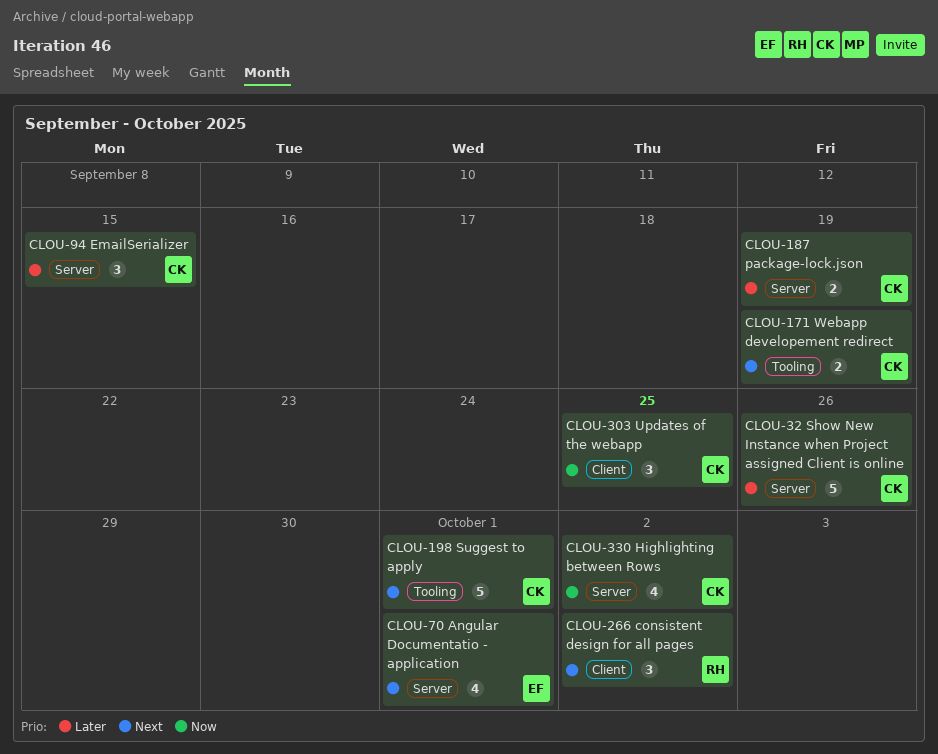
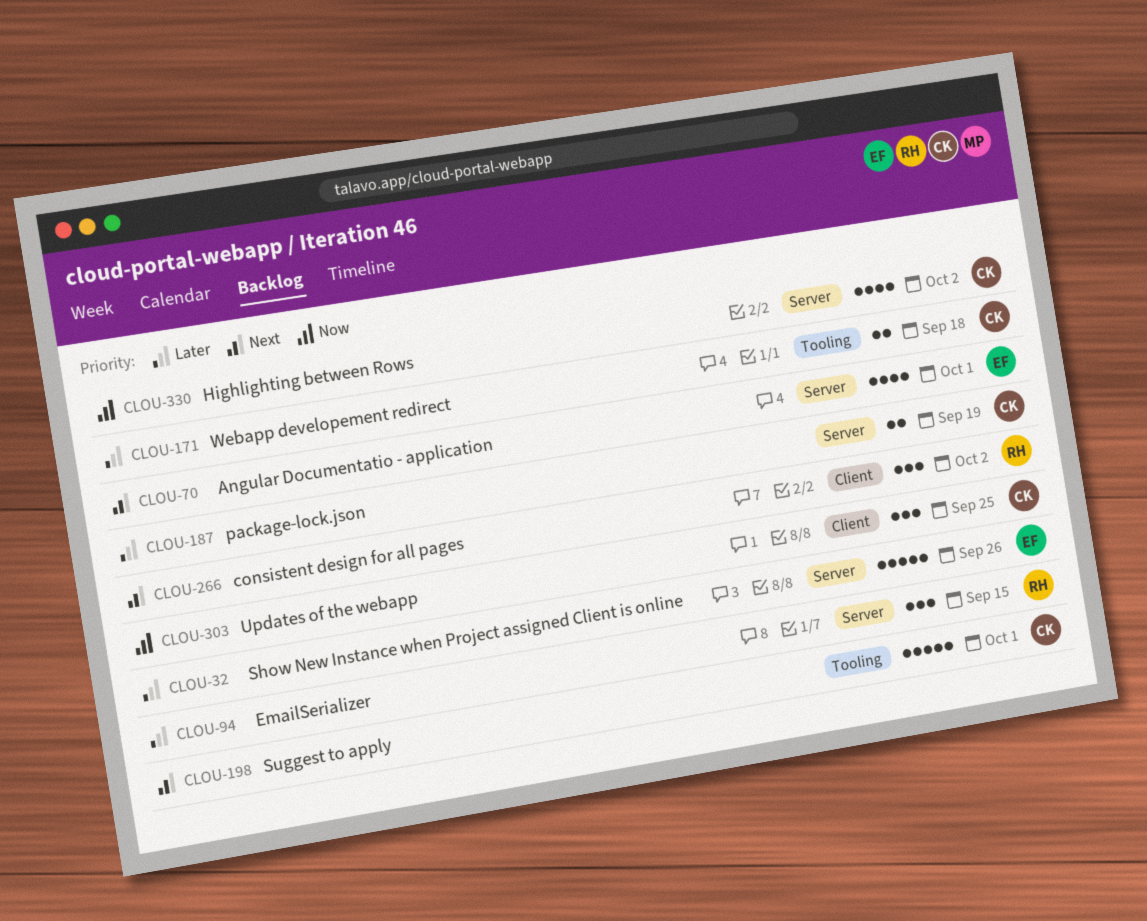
CLOU-32, owner: CK -> EF
CLOU-94, owner: CK -> RH
CLOU-171, priority: Next -> Later
CLOU-171, due: Sep 19 -> Sep 18

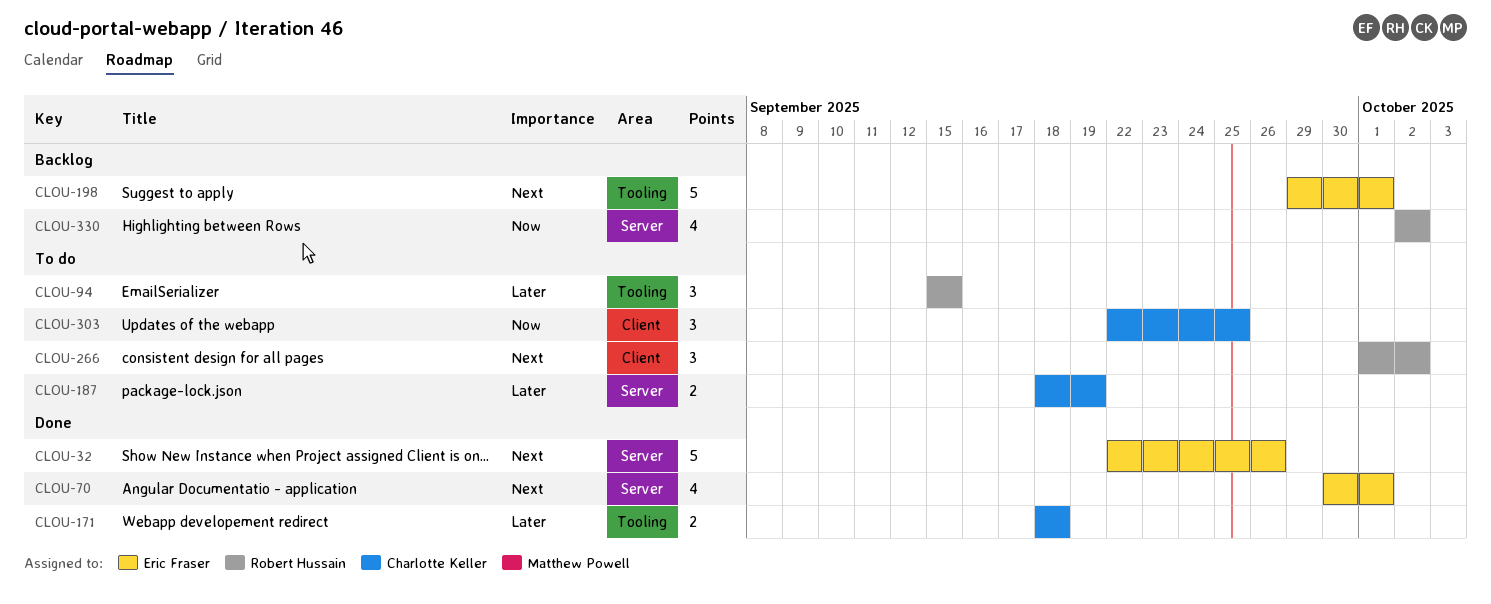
CLOU-32, priority: Later -> Next
CLOU-94, label: Server -> Tooling
CLOU-198, owner: Charlotte Keller -> Eric Fraser
CLOU-330, owner: Charlotte Keller -> Robert Hussain

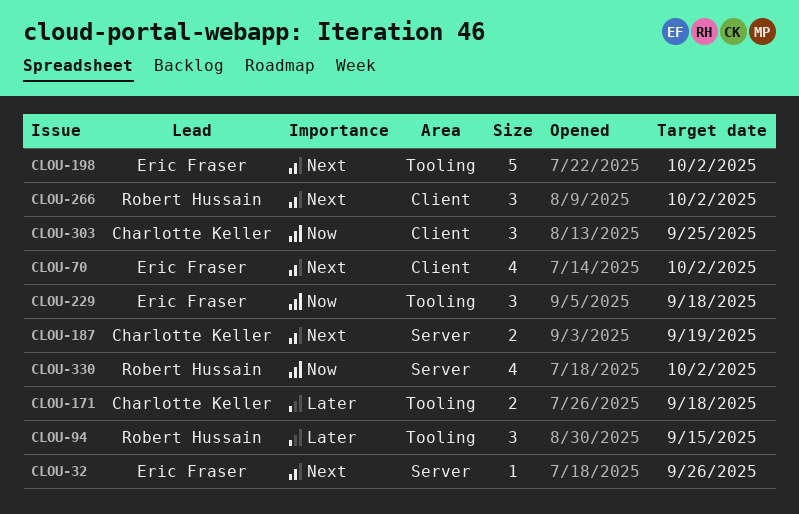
CLOU-32, estimate: 5 -> 1
CLOU-70, label: Server -> Client
CLOU-70, due: Oct 1 -> Oct 2
CLOU-187, priority: Later -> Next
CLOU-198, due: Oct 1 -> Oct 2
CLOU-229: none -> present

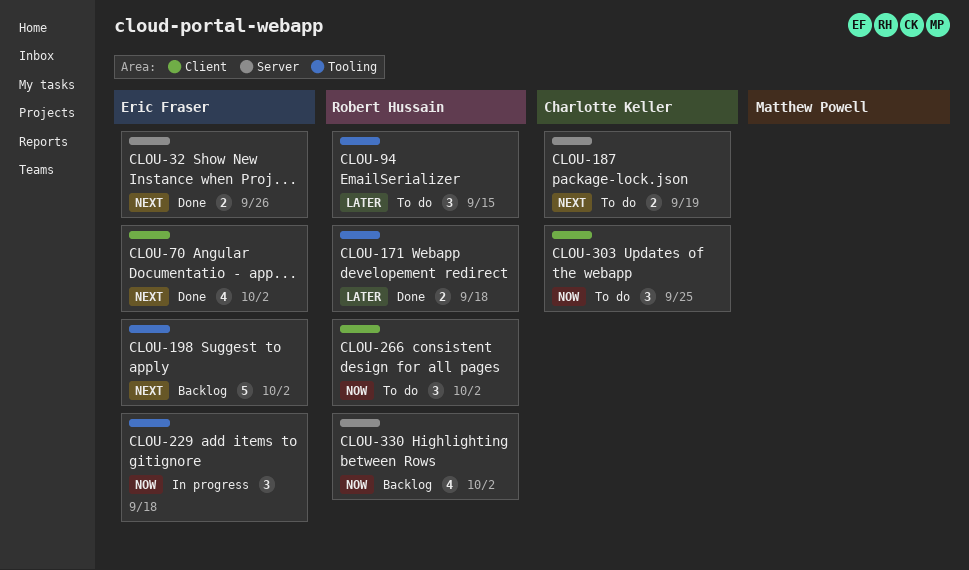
CLOU-32, estimate: 1 -> 2
CLOU-171, owner: Charlotte Keller -> Robert Hussain
CLOU-266, priority: Next -> Now

